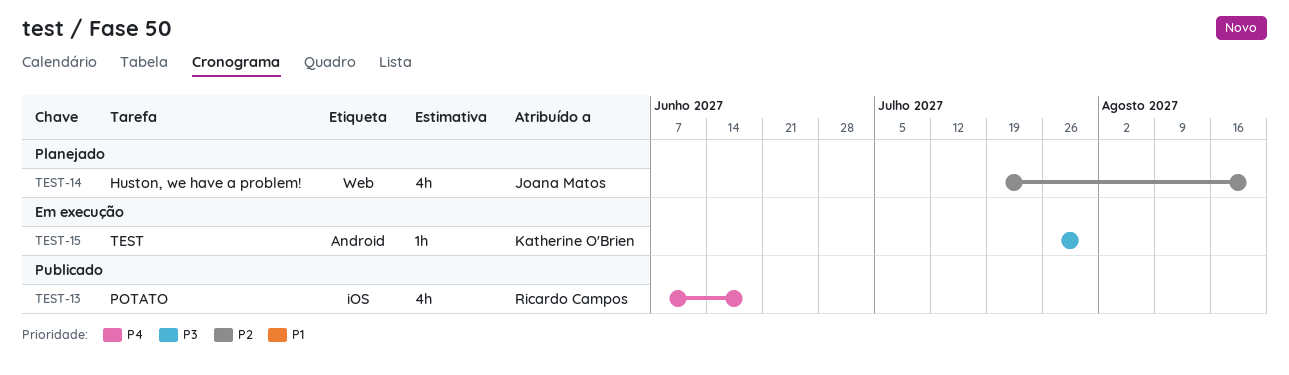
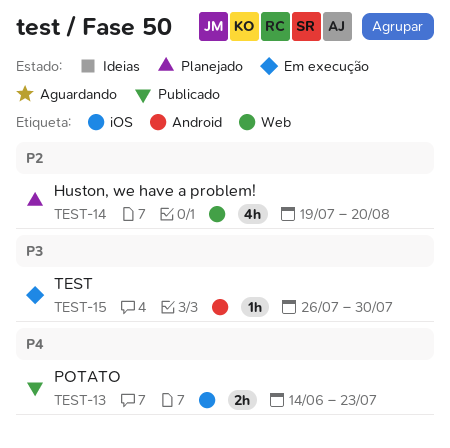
TEST-13, estimate: 4h -> 2h
TEST-13, start: Jun 7 -> Jun 14
TEST-13, due: Jun 18 -> Jul 23

